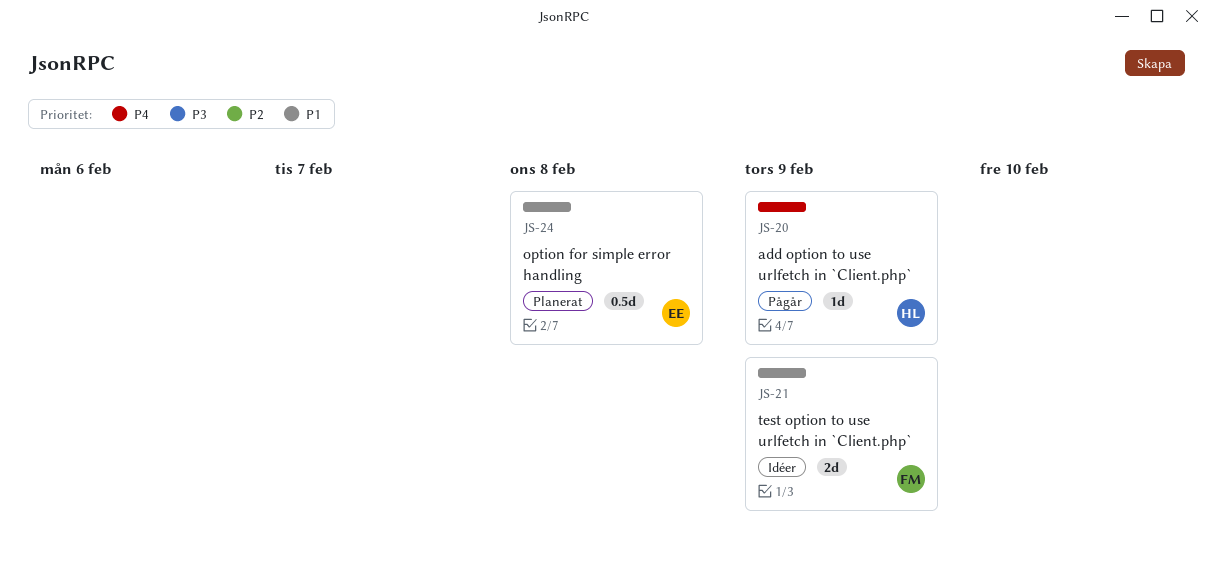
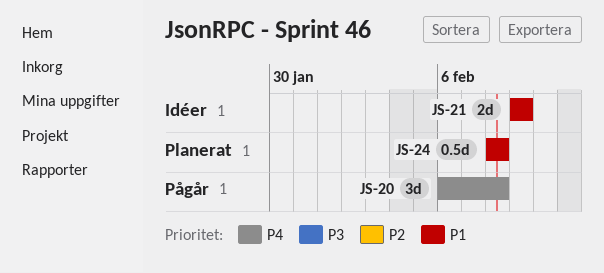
JS-20, estimate: 1d -> 3d
JS-20, due: Feb 9 -> Feb 8

